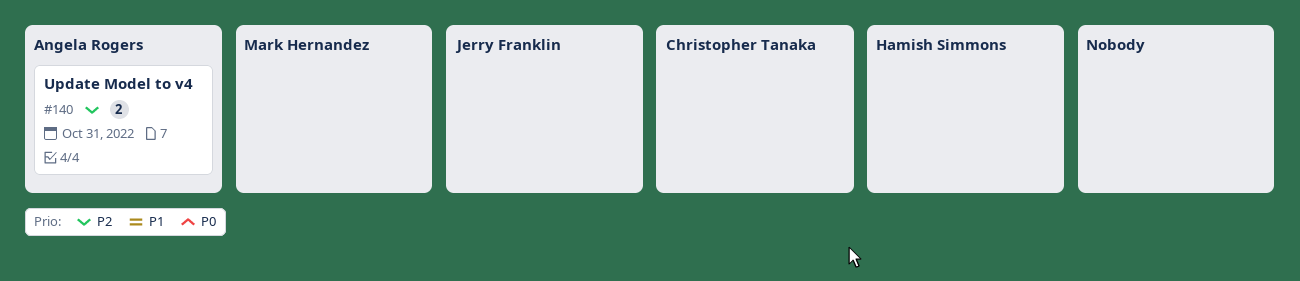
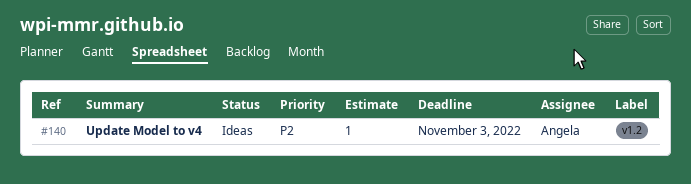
#140, estimate: 2 -> 1
#140, due: Oct 31 -> Nov 3

